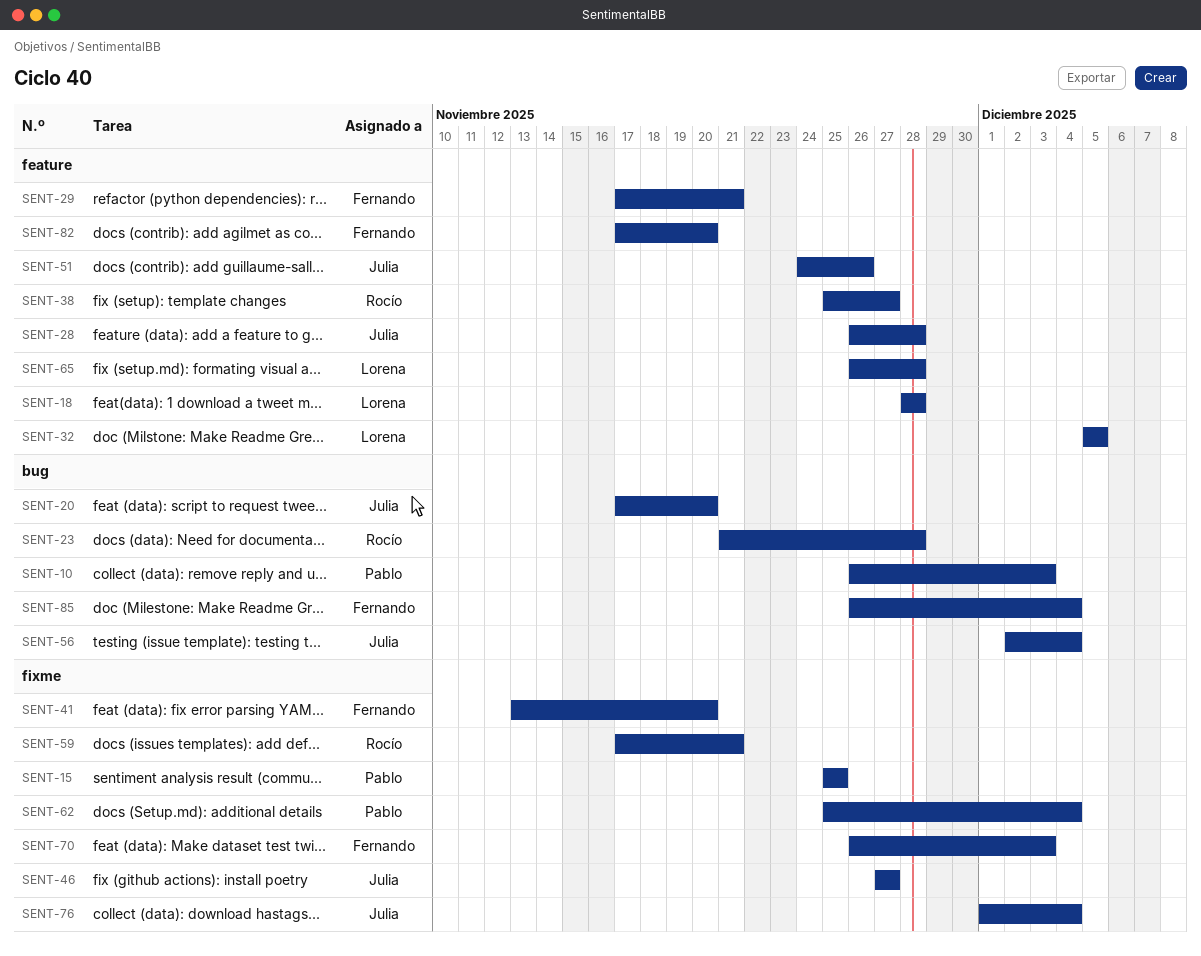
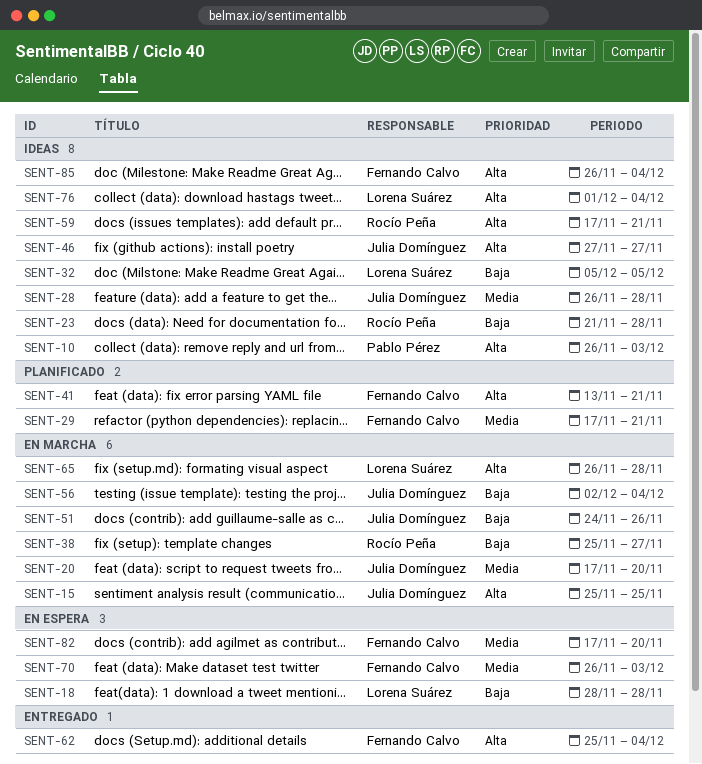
SENT-15, owner: Pablo Pérez -> Julia Domínguez
SENT-41, due: Nov 20 -> Nov 21
SENT-62, owner: Pablo Pérez -> Fernando Calvo
SENT-76, owner: Julia Domínguez -> Lorena Suárez

